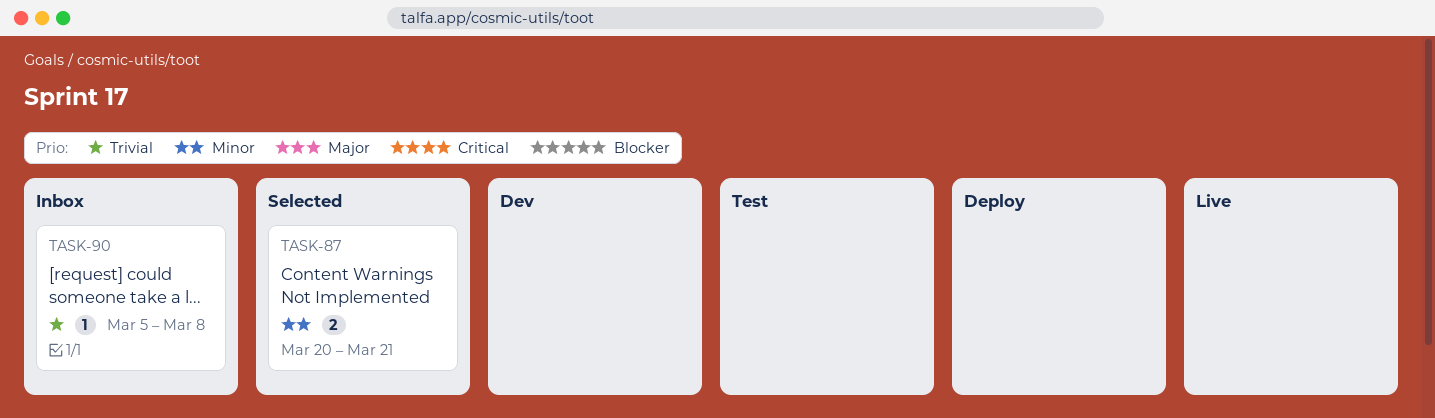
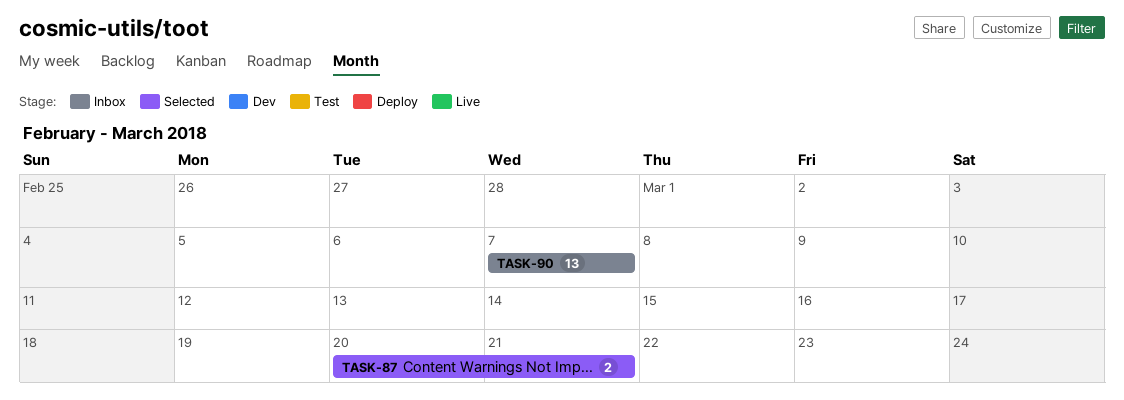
TASK-90, estimate: 1 -> 13
TASK-90, start: Mar 5 -> Mar 7
TASK-90, due: Mar 8 -> Mar 7

